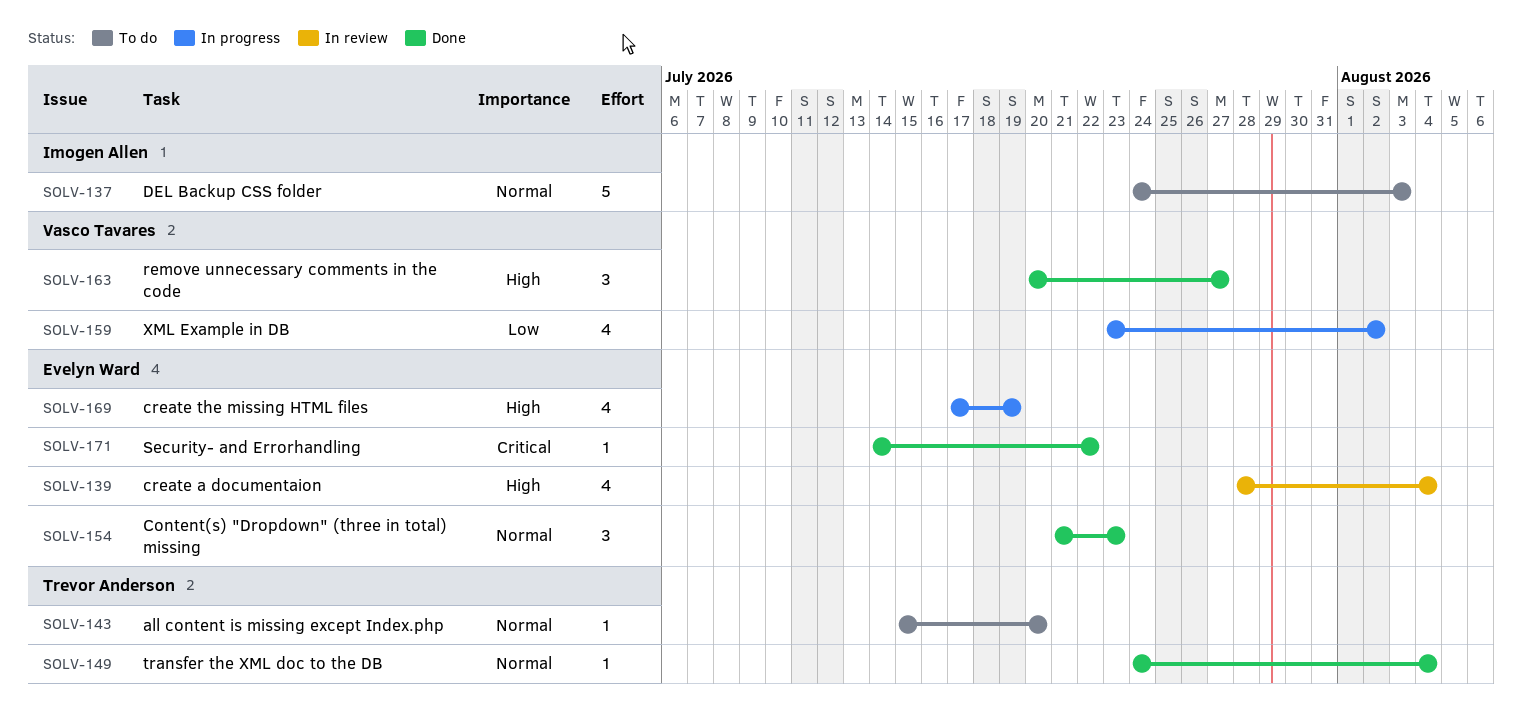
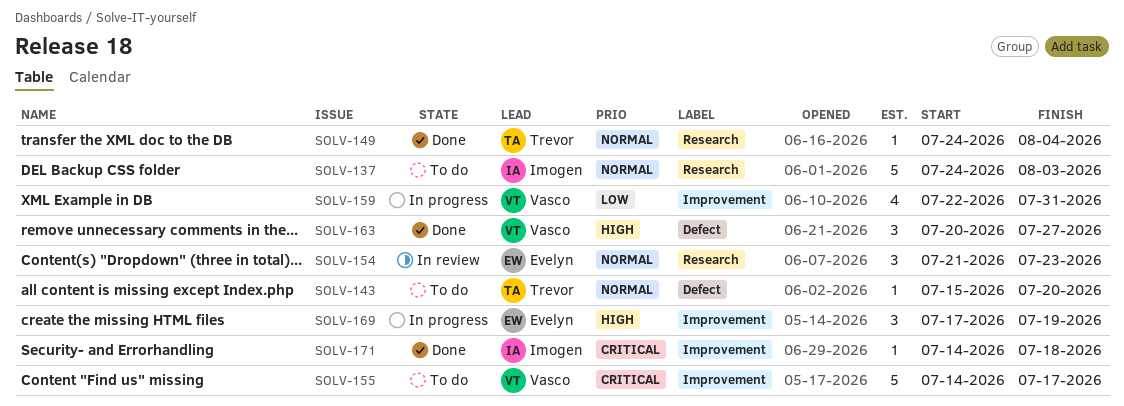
SOLV-139: present -> none
SOLV-154, status: Done -> In review
SOLV-155: none -> present
SOLV-159, start: Jul 23 -> Jul 22
SOLV-159, due: Aug 2 -> Jul 31
SOLV-169, estimate: 4 -> 3
SOLV-171, owner: Evelyn Ward -> Imogen Allen
SOLV-171, due: Jul 22 -> Jul 18

